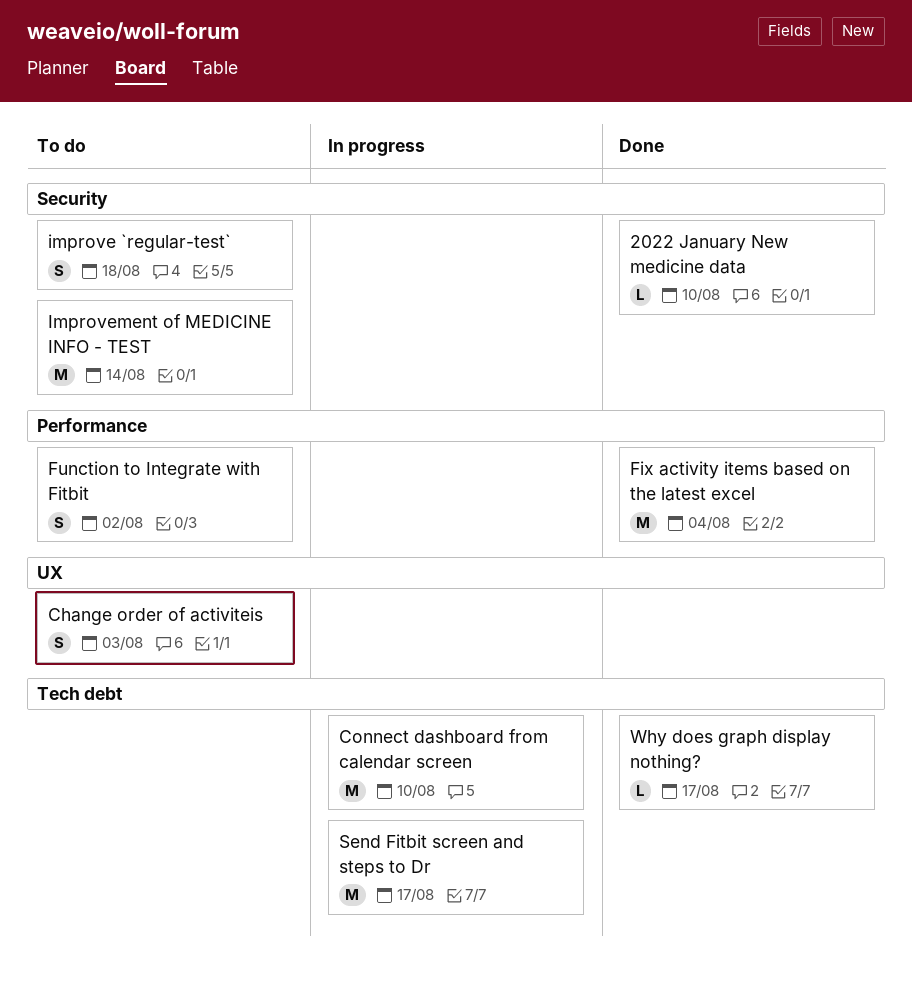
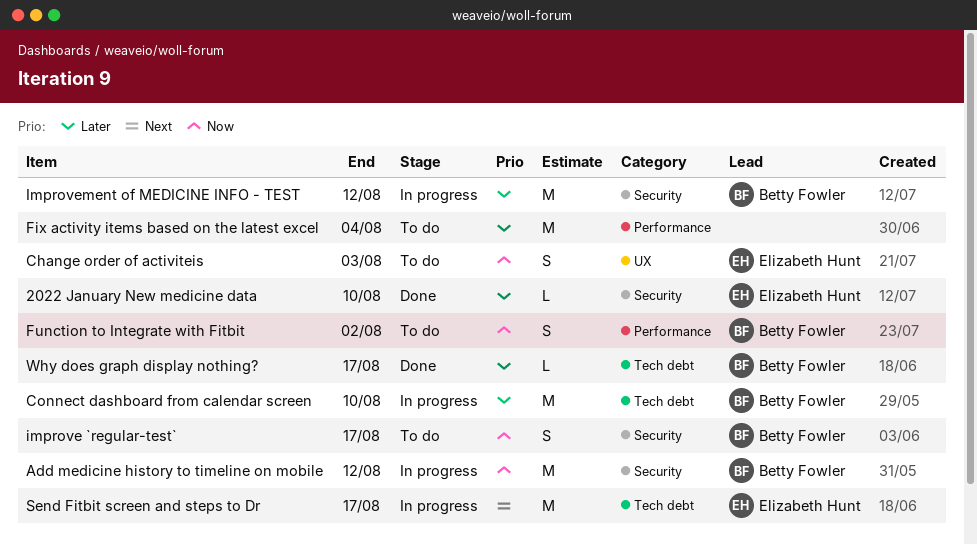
Add medicine history to timeline on mobile: none -> present
Fix activity items based on the latest excel, status: Done -> To do
improve `regular-test`, due: Aug 18 -> Aug 17
Improvement of MEDICINE INFO - TEST, status: To do -> In progress
Improvement of MEDICINE INFO - TEST, due: Aug 14 -> Aug 12

